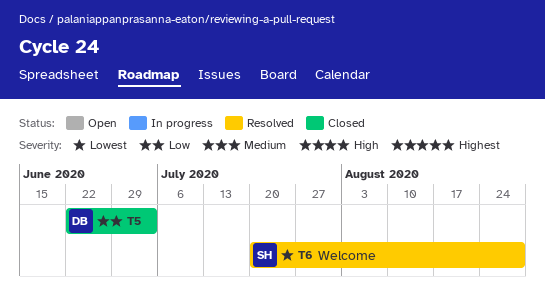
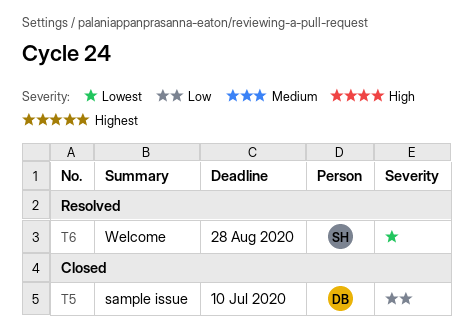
T5, due: Jul 3 -> Jul 10

